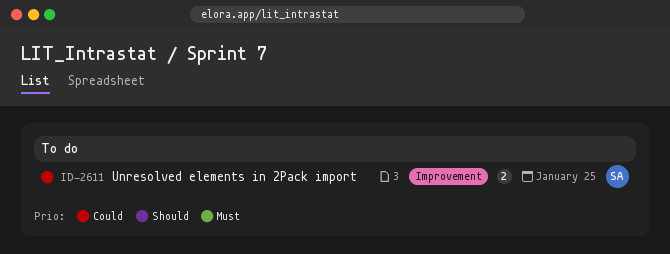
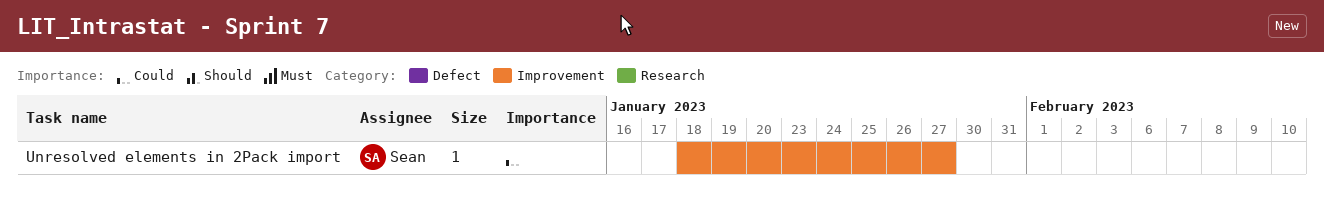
Unresolved elements in 2Pack import, estimate: 2 -> 1
Unresolved elements in 2Pack import, due: Jan 25 -> Jan 27

